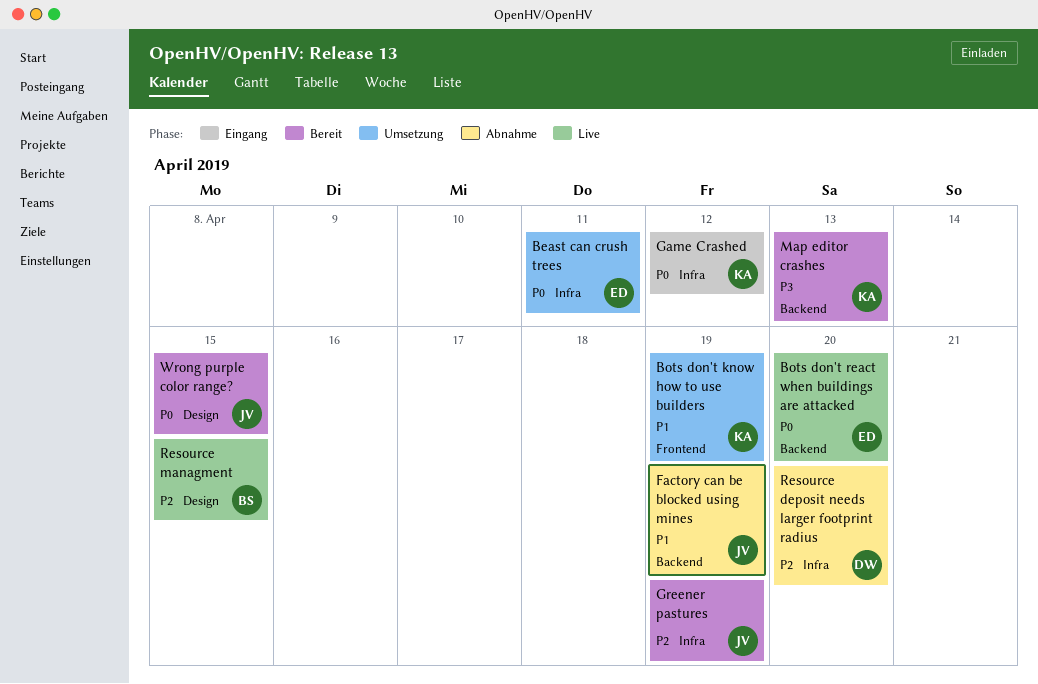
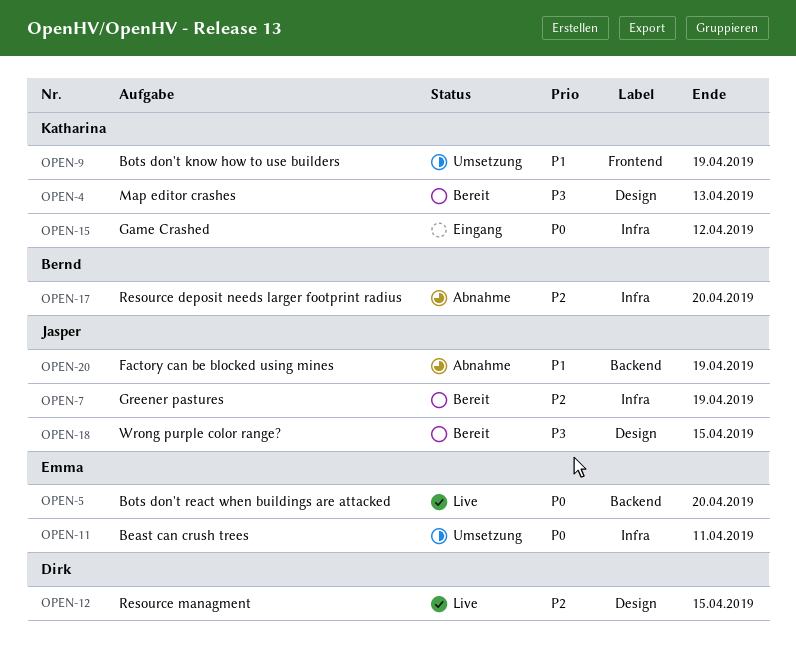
Map editor crashes, label: Backend -> Design
Resource deposit needs larger footprint radius, owner: Dirk -> Bernd
Resource managment, owner: Bernd -> Dirk
Wrong purple color range?, priority: P0 -> P3

